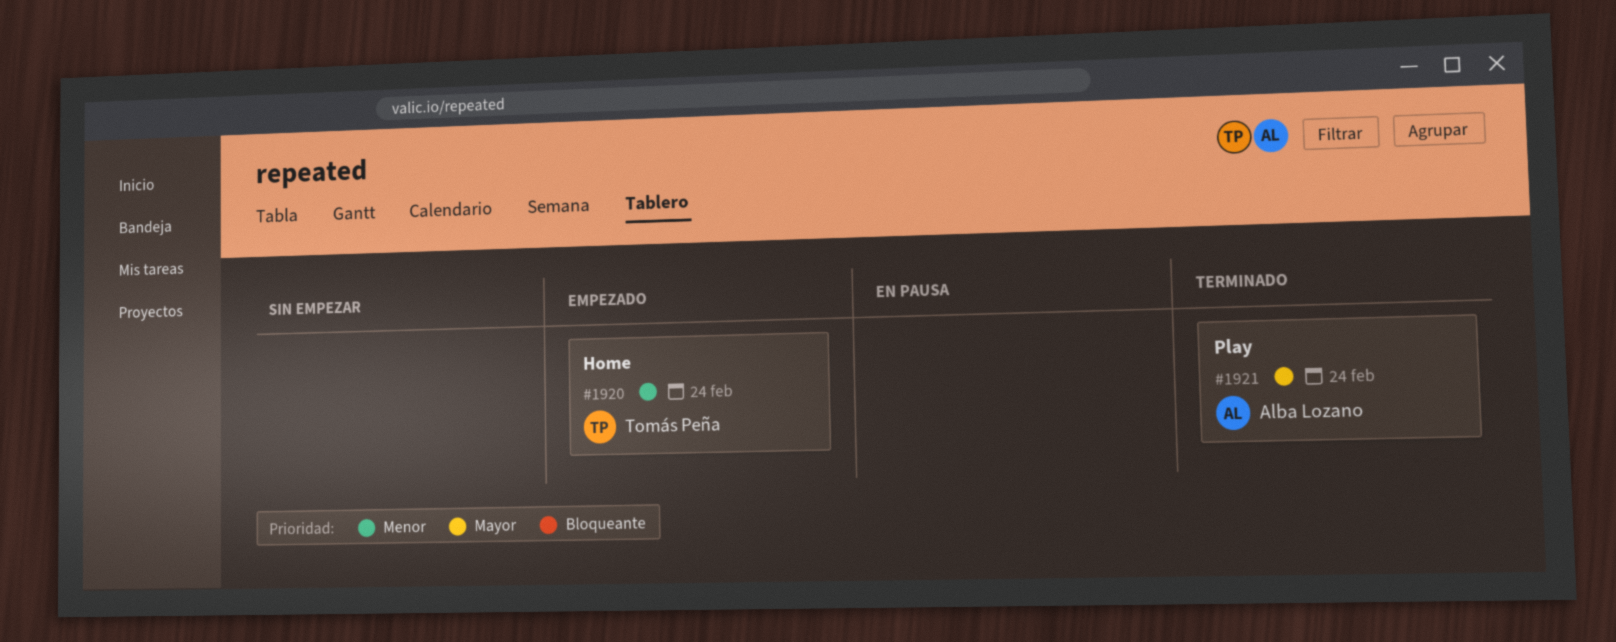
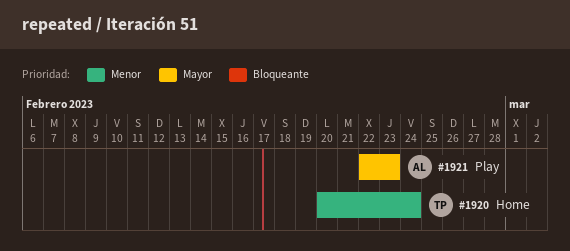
#1921, due: Feb 24 -> Feb 23

